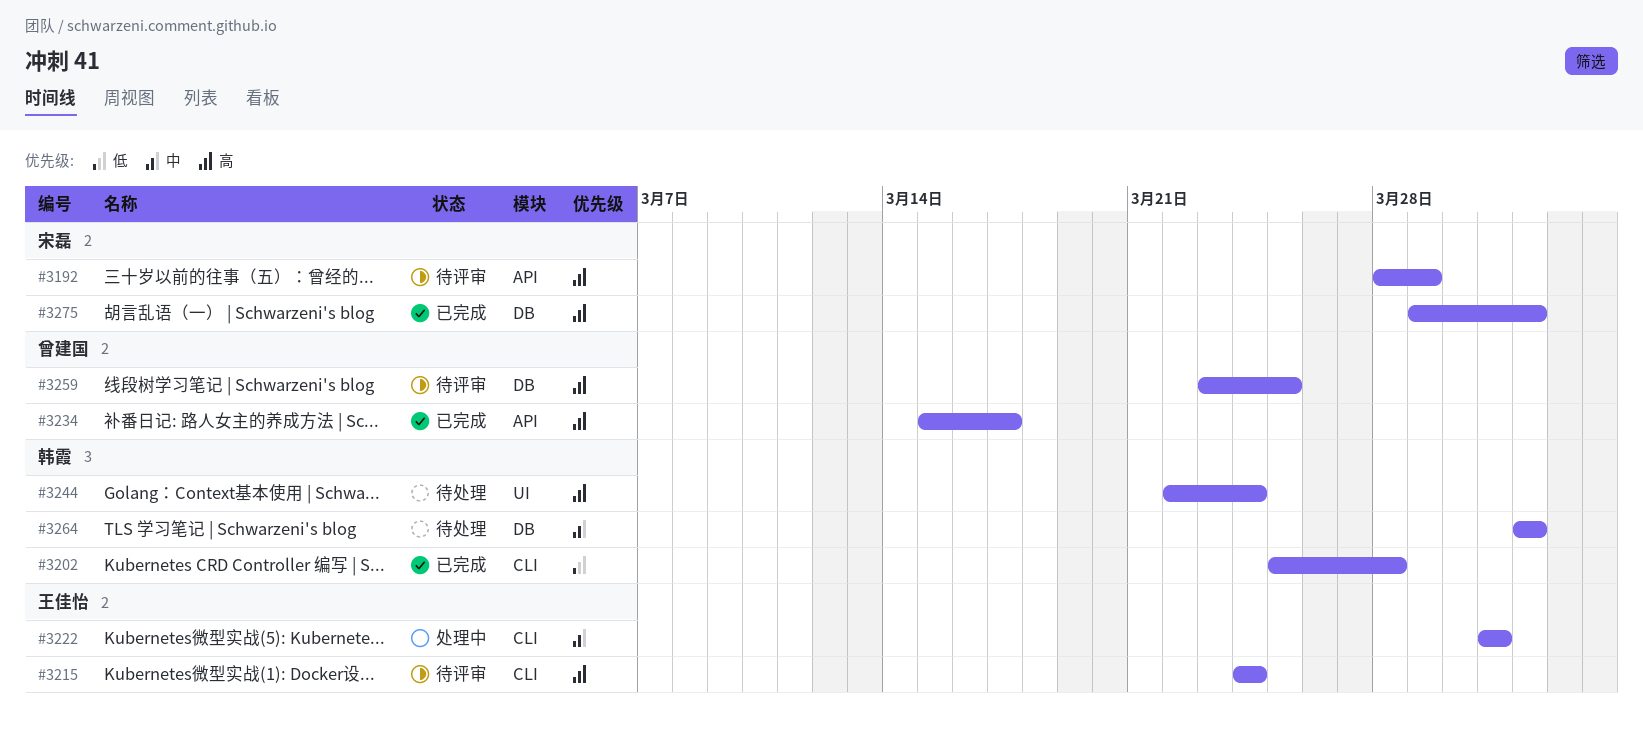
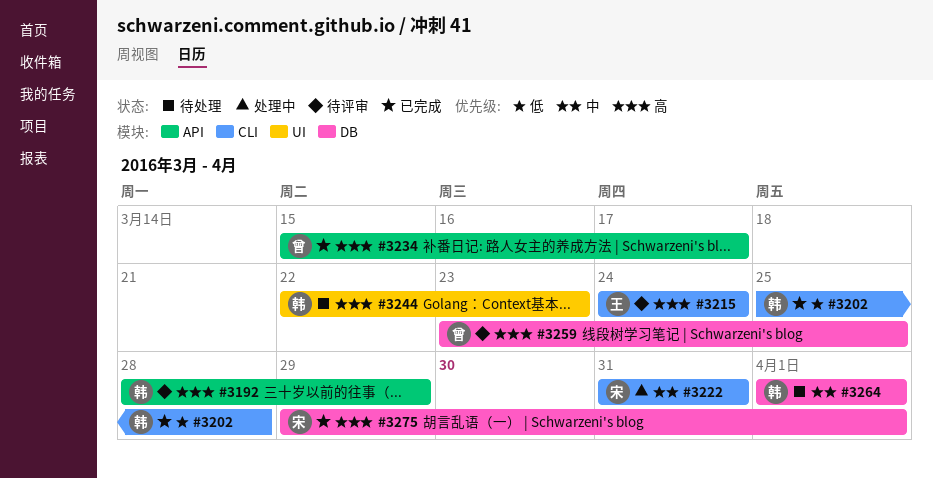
#3192, owner: 宋磊 -> 韩霞
#3222, owner: 王佳怡 -> 宋磊
#3244, due: Mar 24 -> Mar 23

